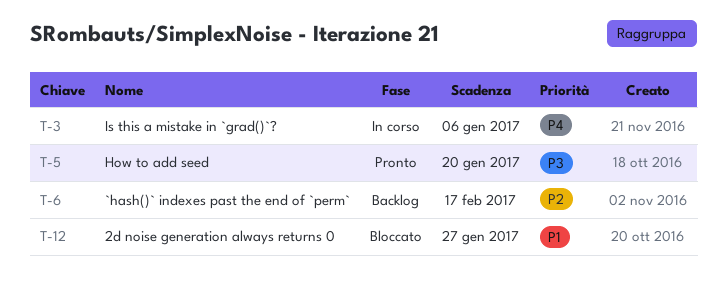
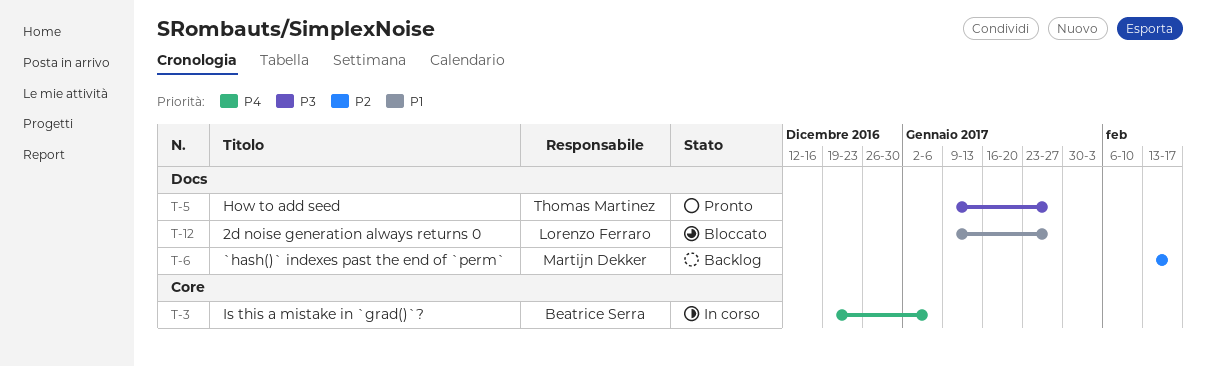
T-5, due: Jan 20 -> Jan 27

